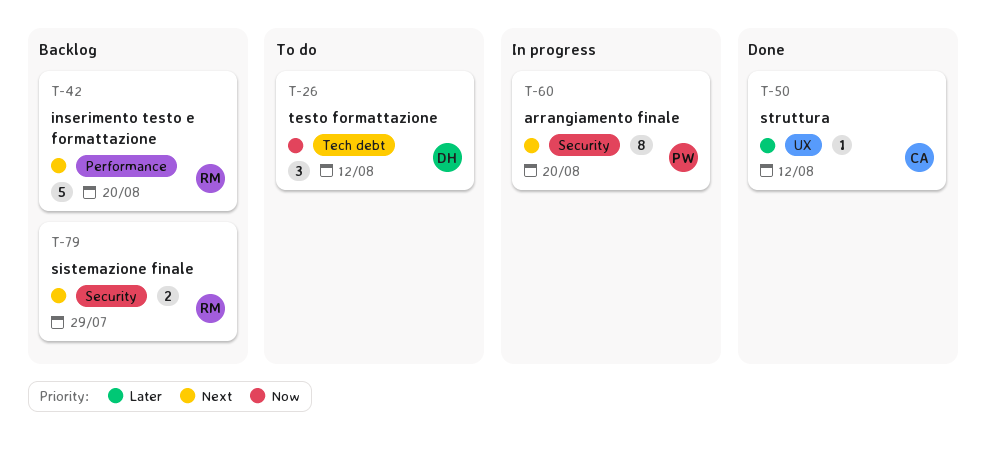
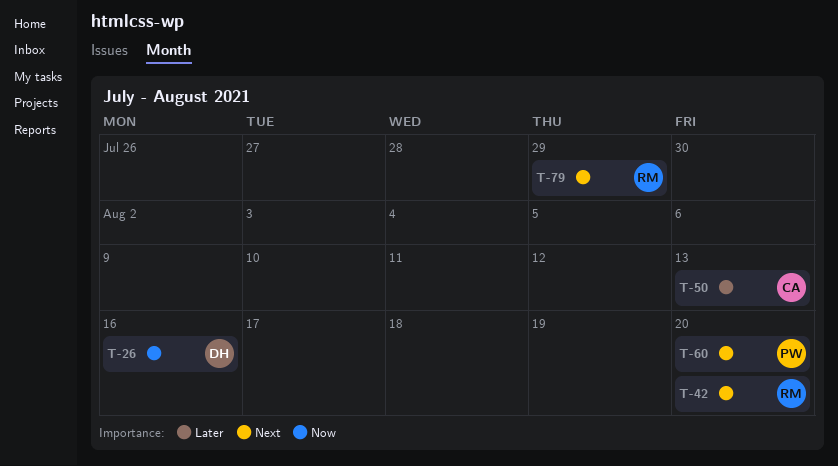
T-26, due: Aug 12 -> Aug 16
T-50, due: Aug 12 -> Aug 13

